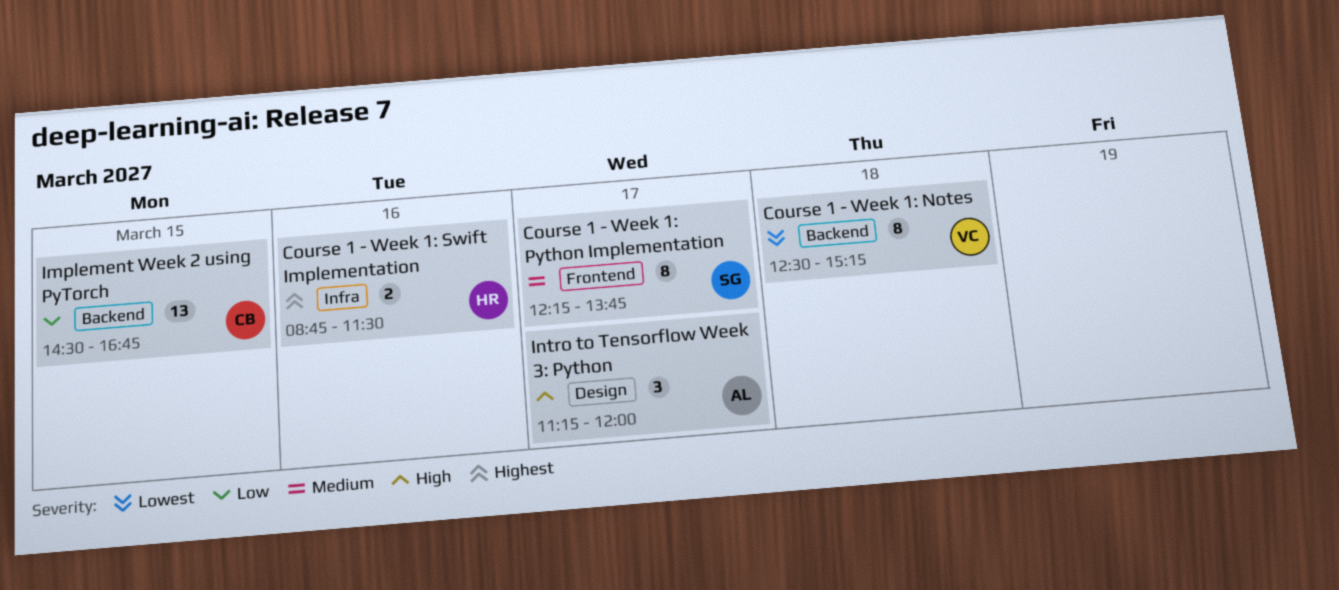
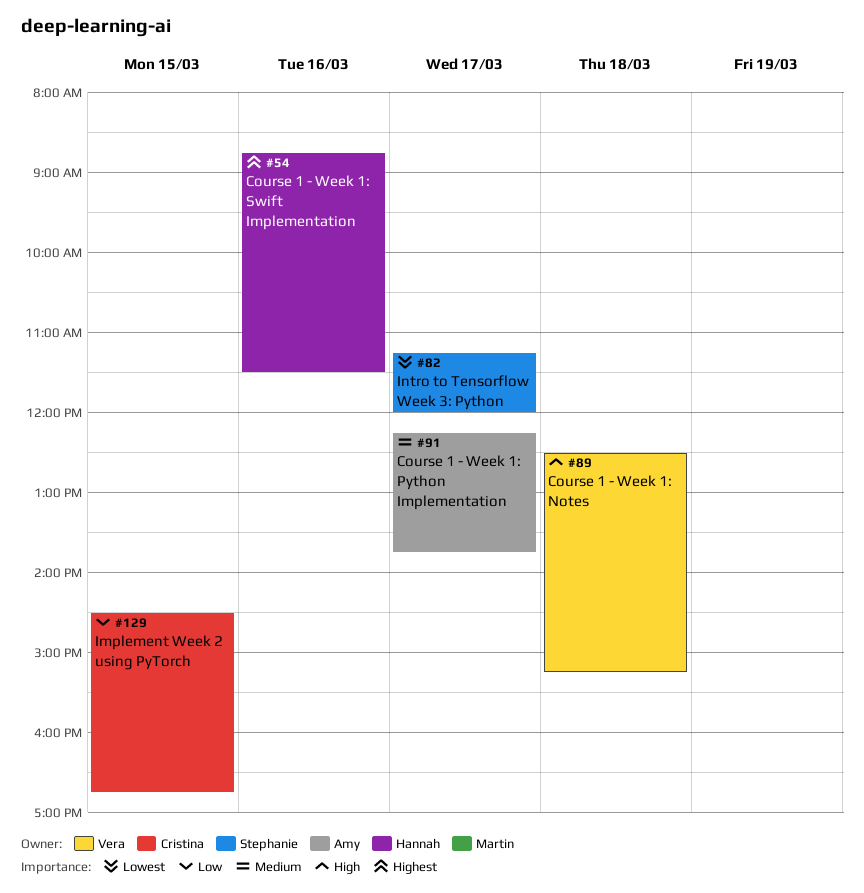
Course 1 - Week 1: Notes, priority: Lowest -> High
Course 1 - Week 1: Python Implementation, owner: Stephanie -> Amy
Intro to Tensorflow Week 3: Python, owner: Amy -> Stephanie
Intro to Tensorflow Week 3: Python, priority: High -> Lowest

